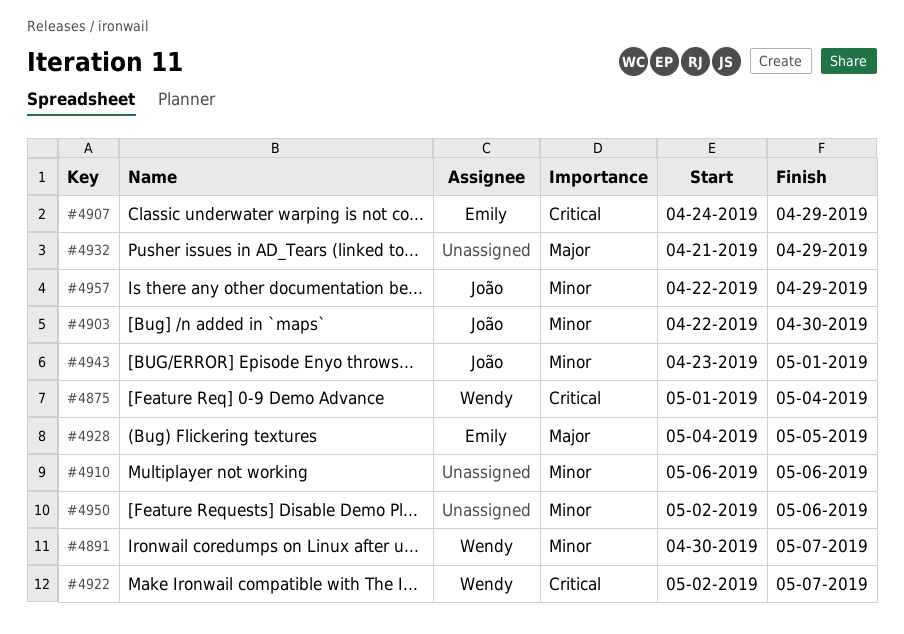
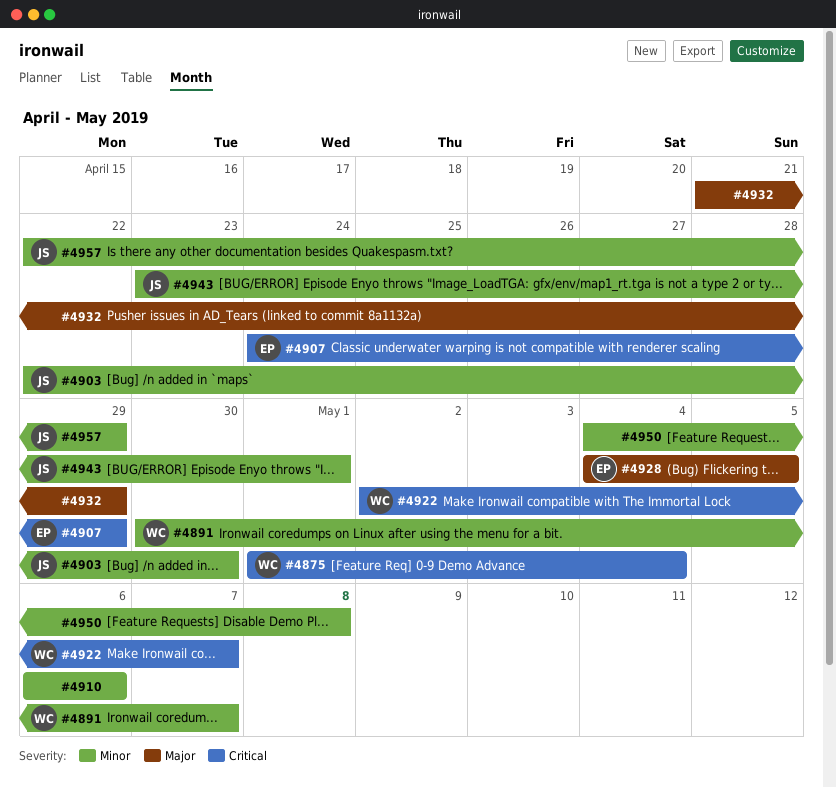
#4950, start: May 2 -> May 4
#4950, due: May 6 -> May 8

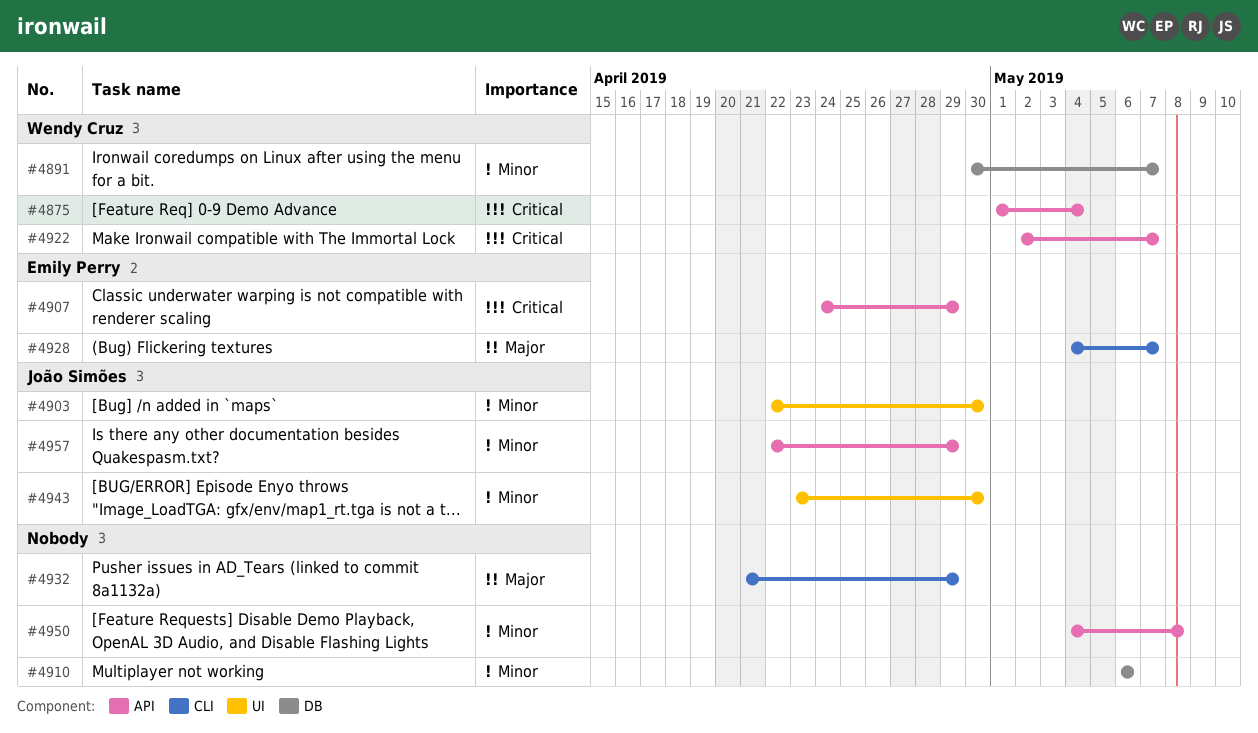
#4928, due: May 5 -> May 7
#4943, due: May 1 -> Apr 30

